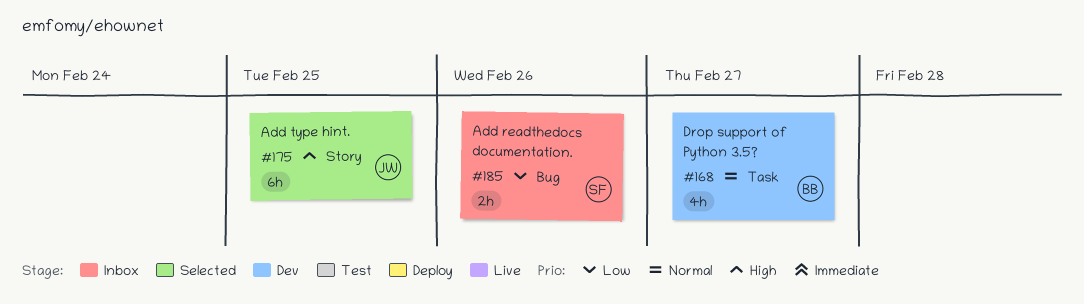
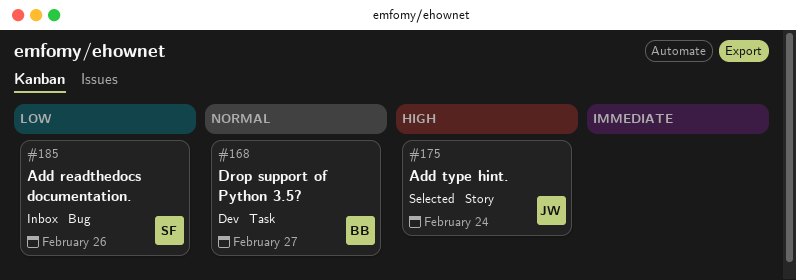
#175, due: Feb 25 -> Feb 24

